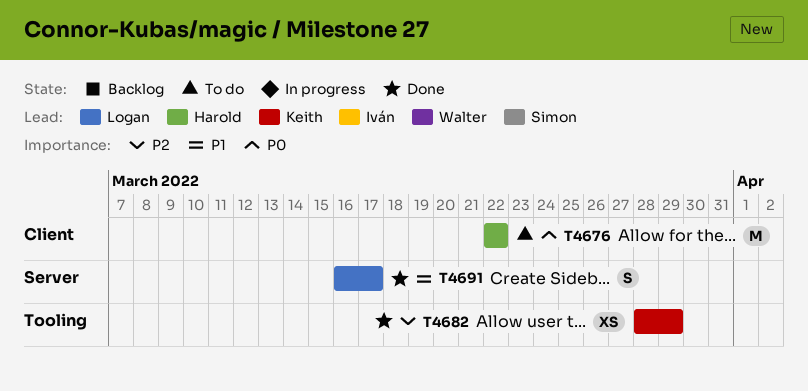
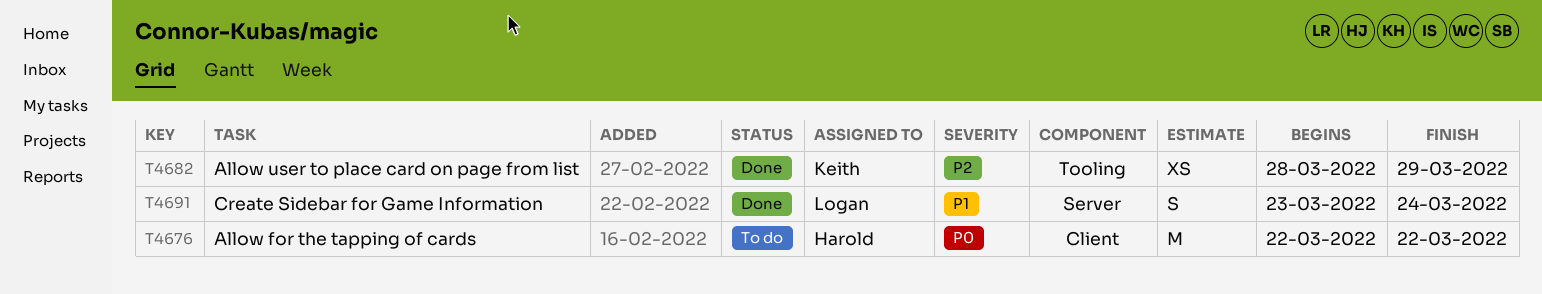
T4691, start: Mar 16 -> Mar 23
T4691, due: Mar 17 -> Mar 24

